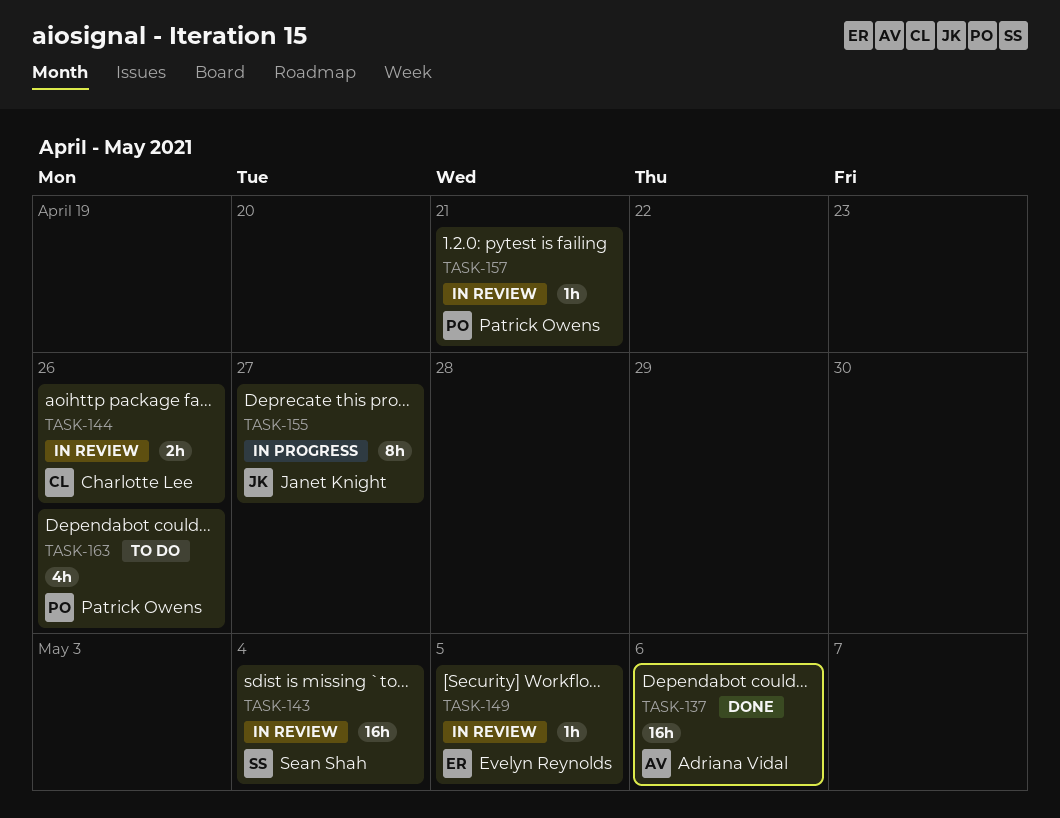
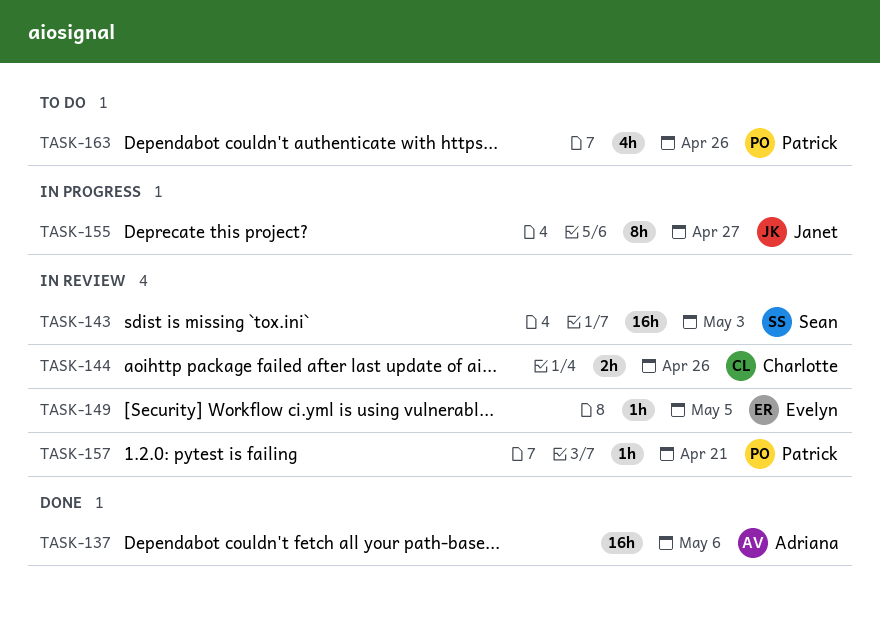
TASK-143, due: May 4 -> May 3

